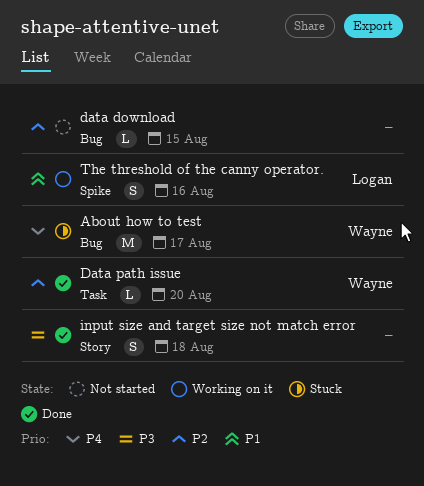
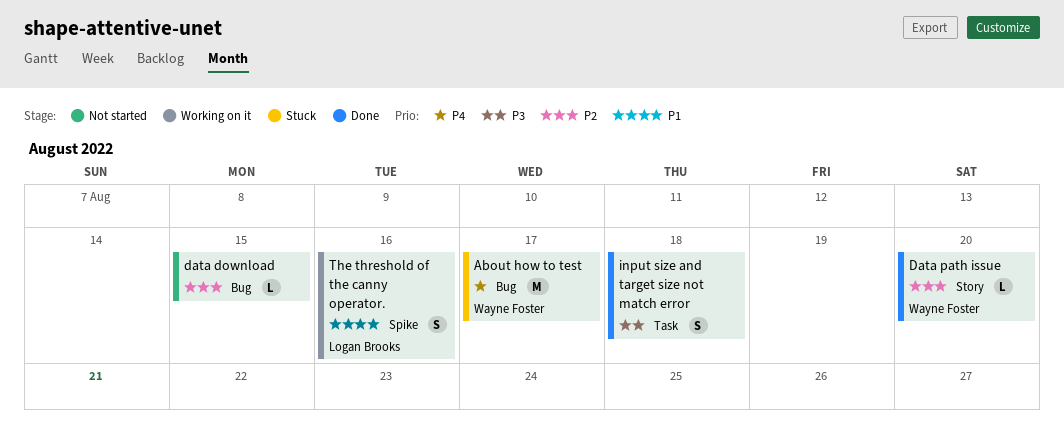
Data path issue, label: Task -> Story
input size and target size not match error, label: Story -> Task

